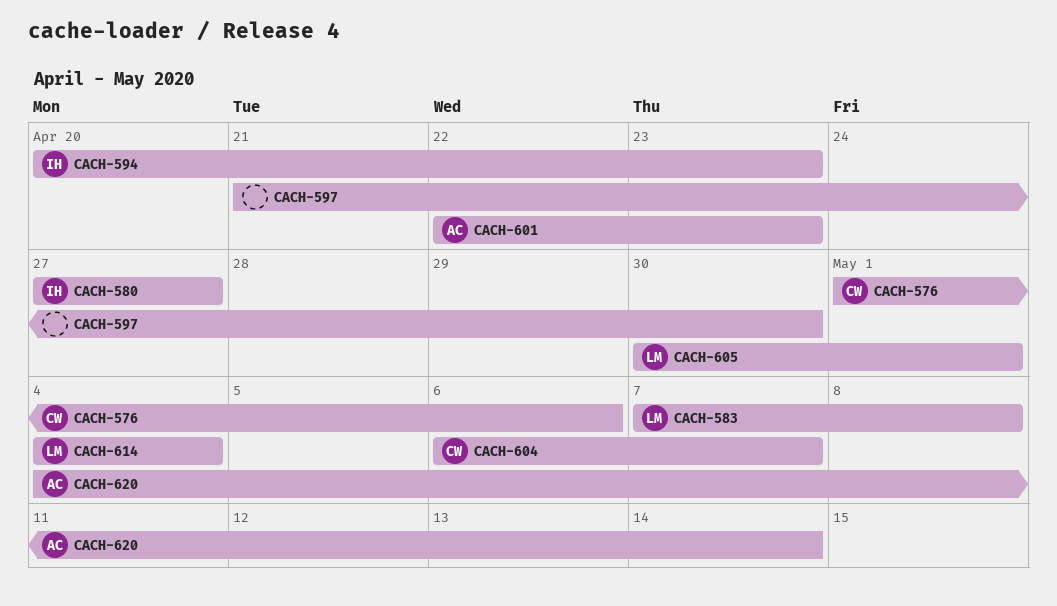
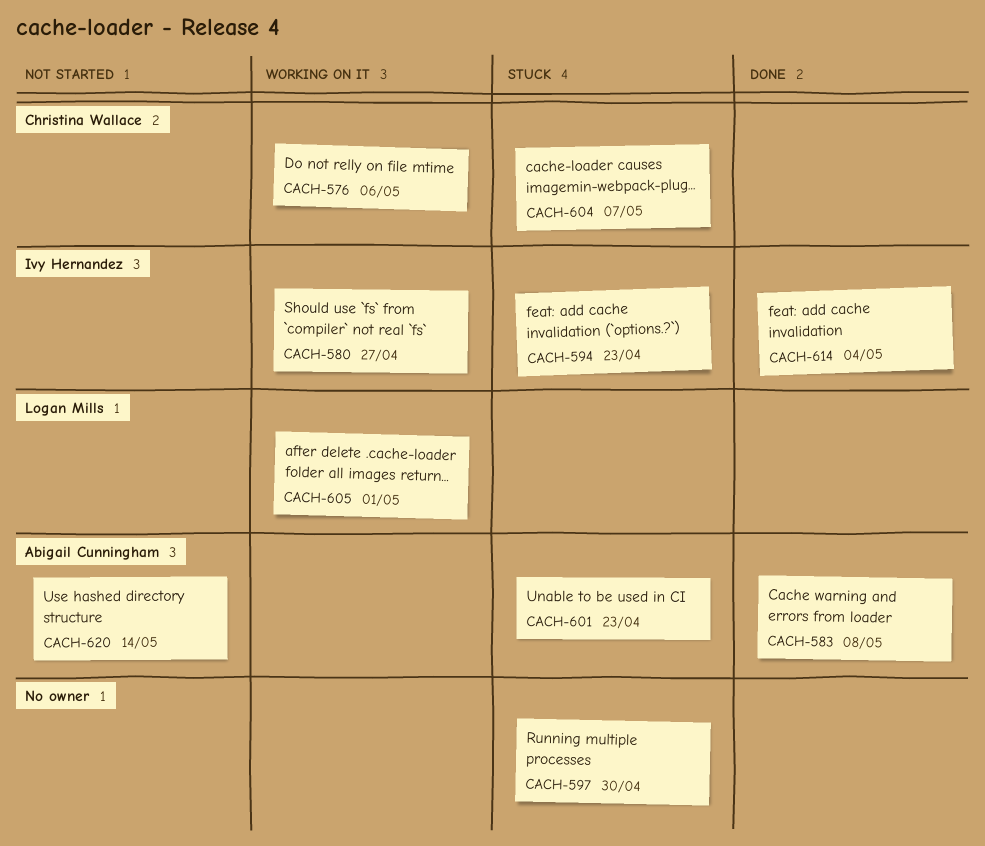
CACH-583, owner: Logan Mills -> Abigail Cunningham
CACH-614, owner: Logan Mills -> Ivy Hernandez

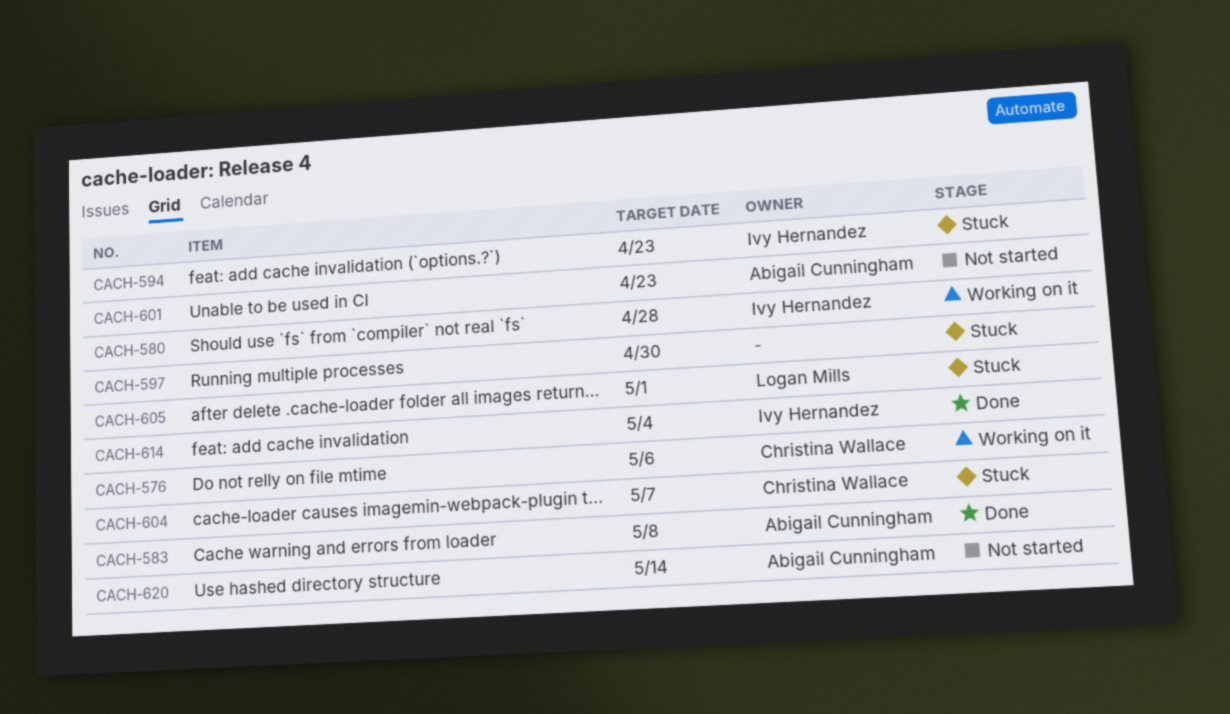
CACH-580, due: Apr 27 -> Apr 28
CACH-601, status: Stuck -> Not started
CACH-605, status: Working on it -> Stuck

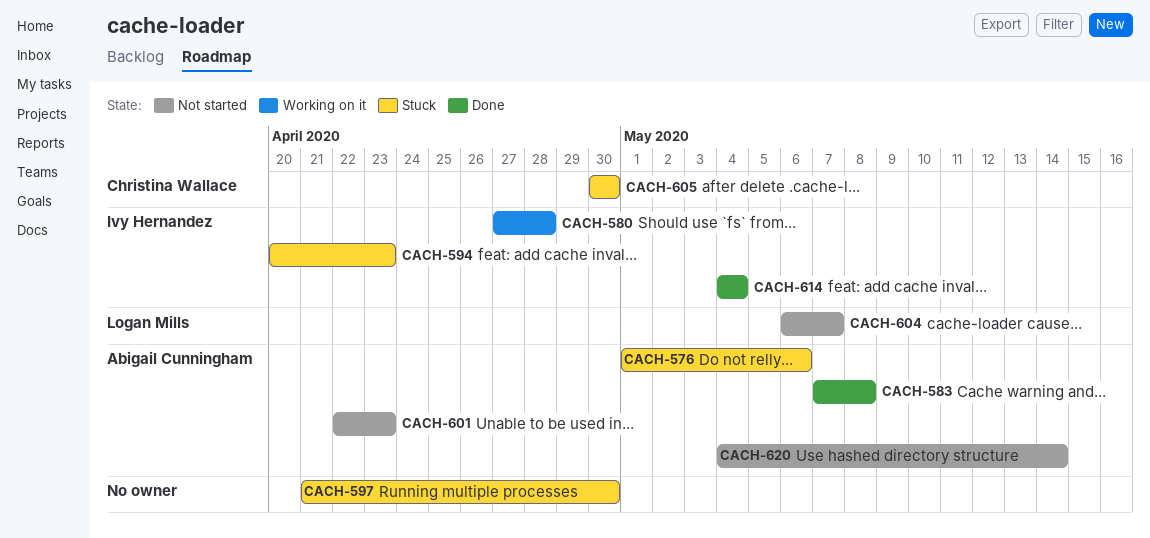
CACH-576, status: Working on it -> Stuck
CACH-576, owner: Christina Wallace -> Abigail Cunningham
CACH-604, status: Stuck -> Not started
CACH-604, owner: Christina Wallace -> Logan Mills
CACH-605, owner: Logan Mills -> Christina Wallace
CACH-605, due: May 1 -> Apr 30

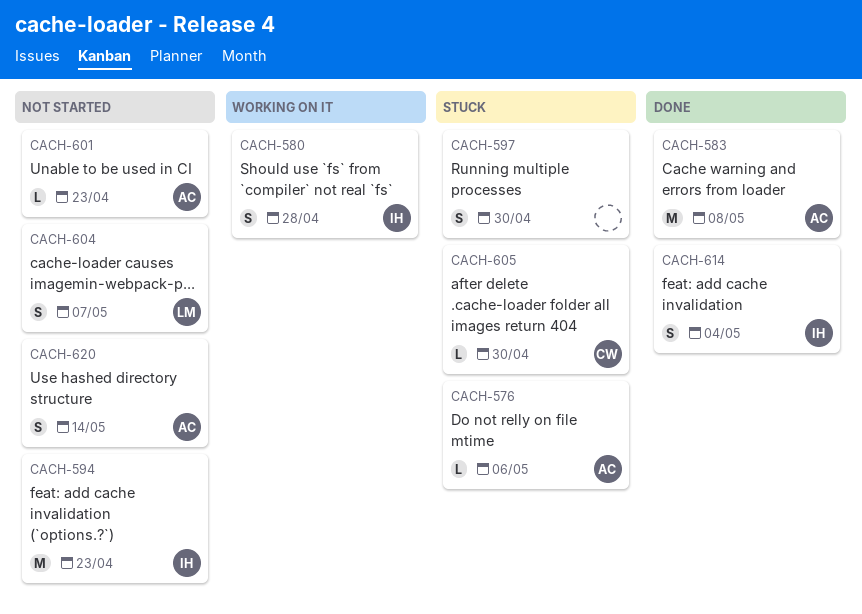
CACH-594, status: Stuck -> Not started

